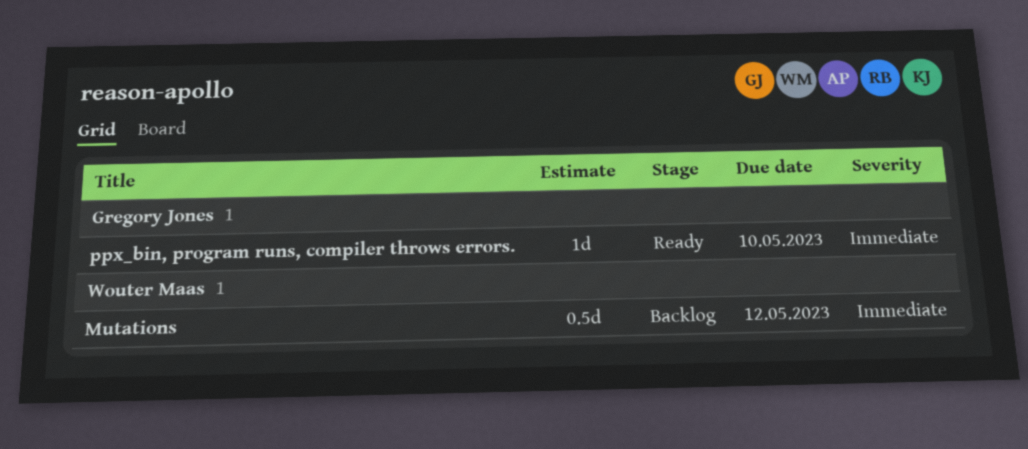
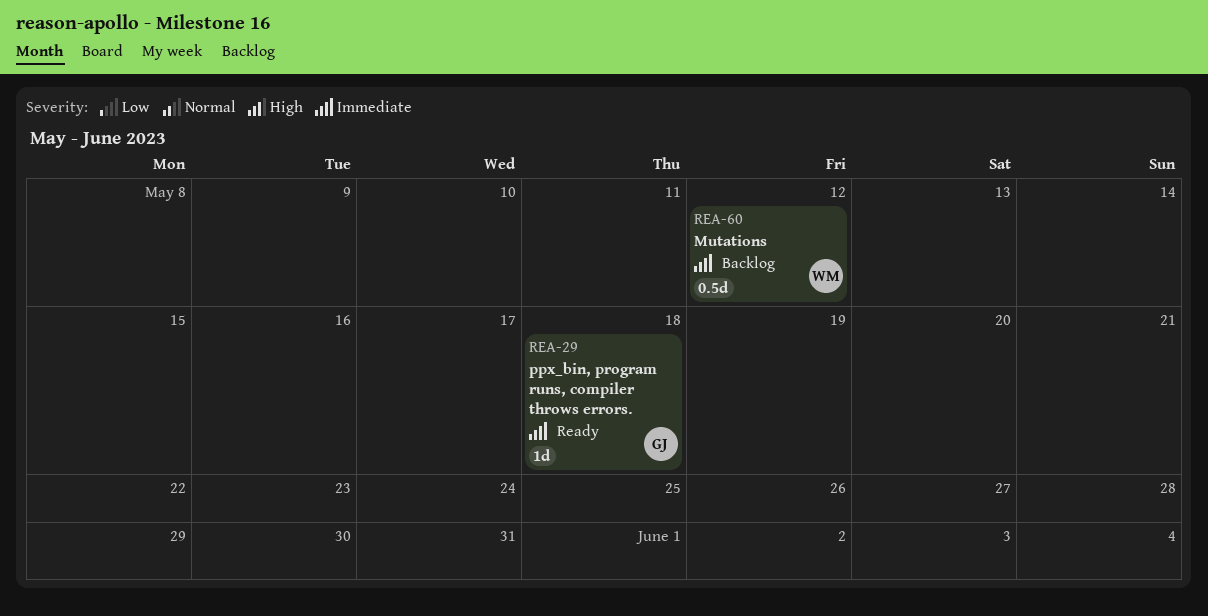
ppx_bin, program runs, compiler throws errors., due: May 10 -> May 18

